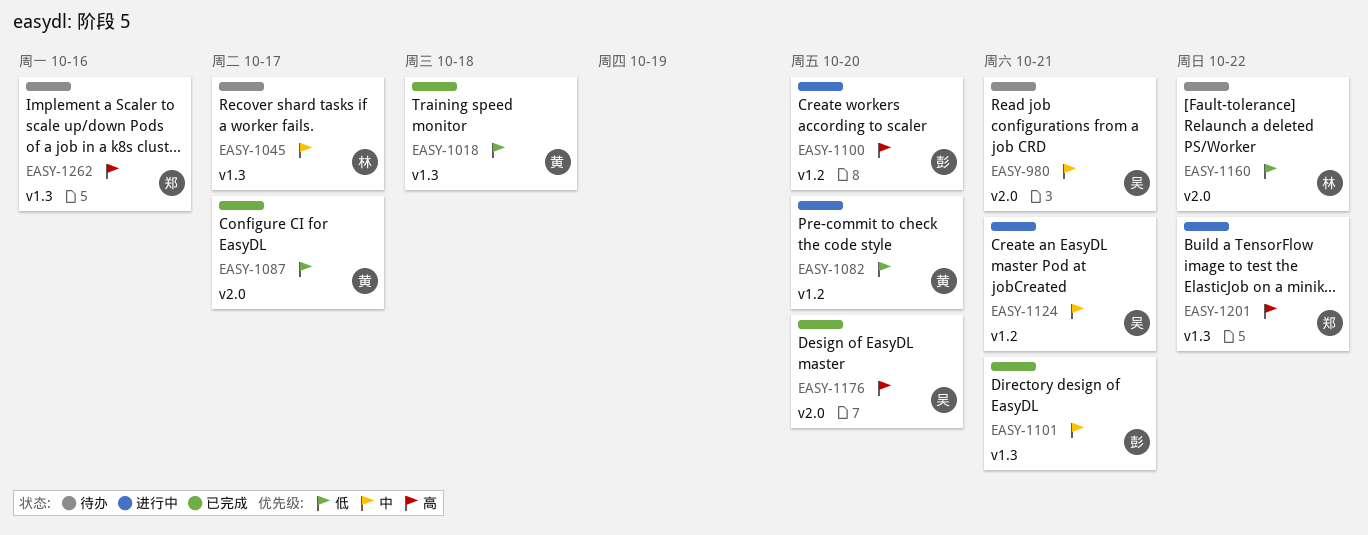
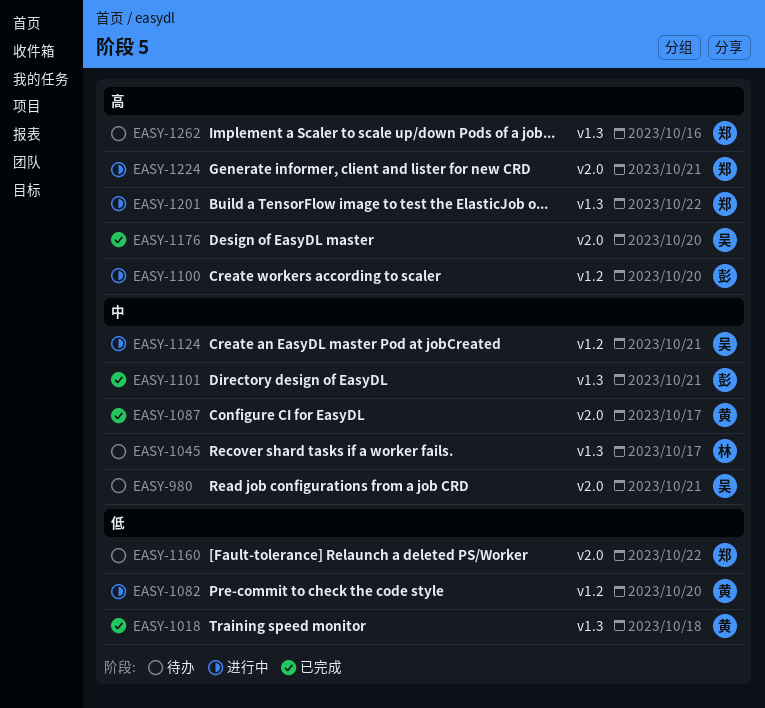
EASY-1087, priority: 低 -> 中
EASY-1160, owner: 林 -> 郑
EASY-1224: none -> present

